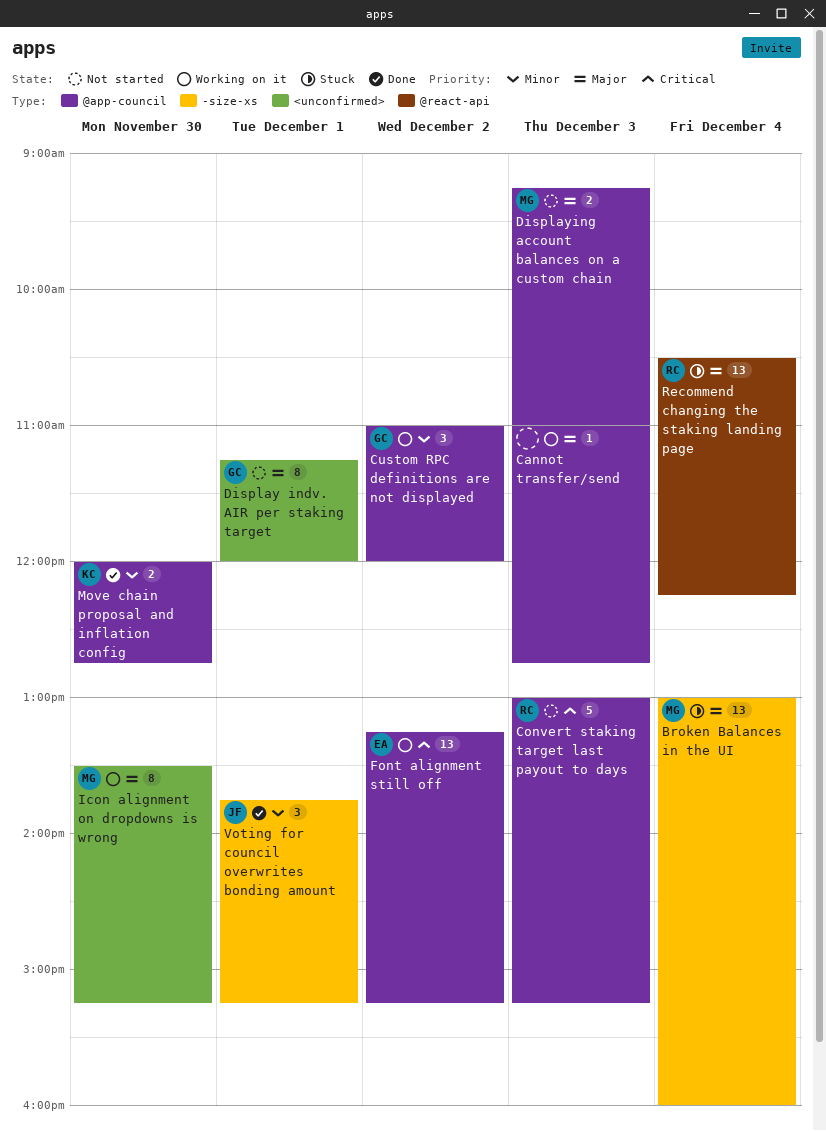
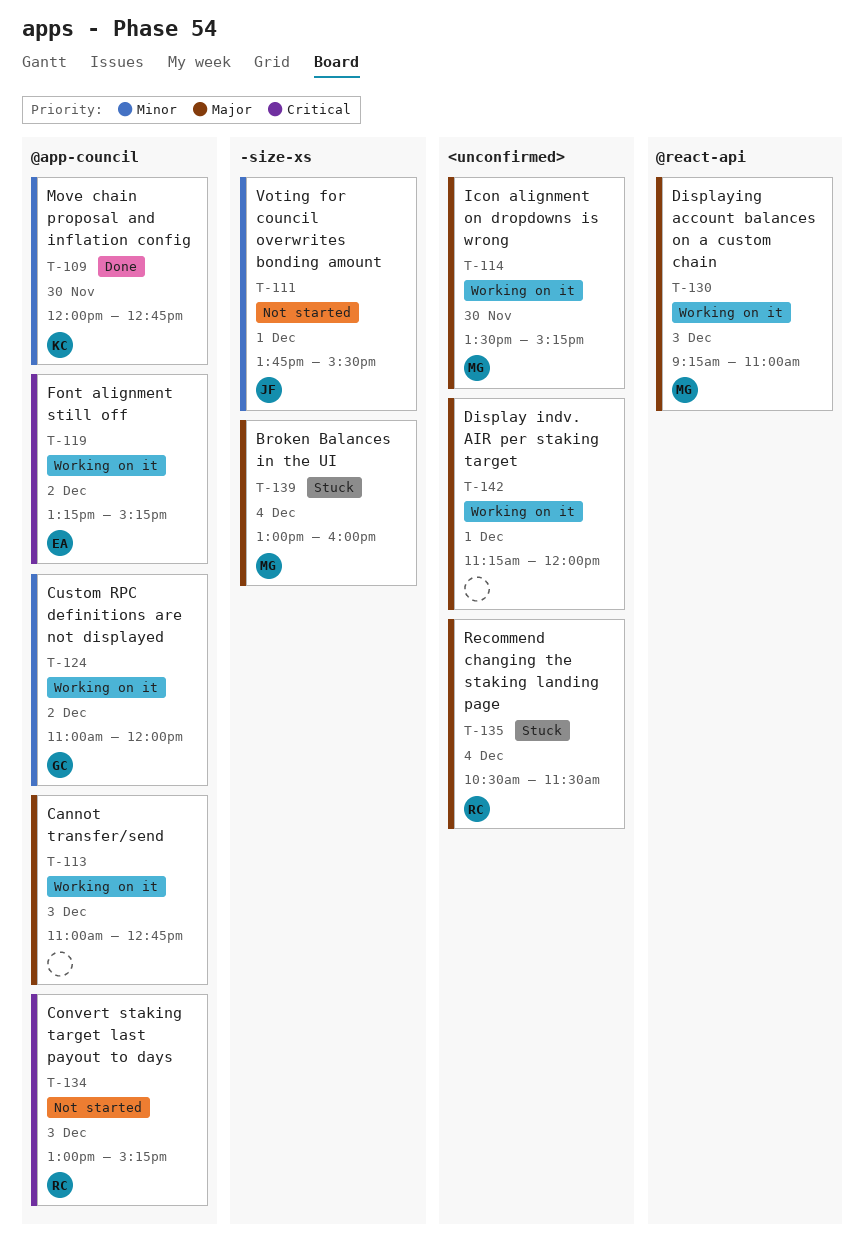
Display indv. AIR per staking target, status: Not started -> Working on it
Display indv. AIR per staking target, owner: GC -> none
Displaying account balances on a custom chain, status: Not started -> Working on it
Displaying account balances on a custom chain, label: @app-council -> @react-api
Recommend changing the staking landing page, label: @react-api -> <unconfirmed>
Recommend changing the staking landing page, ends: 12:15 -> 11:30
Voting for council overwrites bonding amount, status: Done -> Not started
Voting for council overwrites bonding amount, ends: 15:15 -> 15:30

